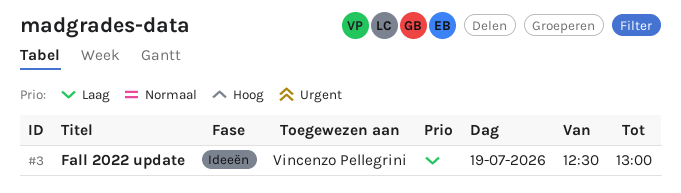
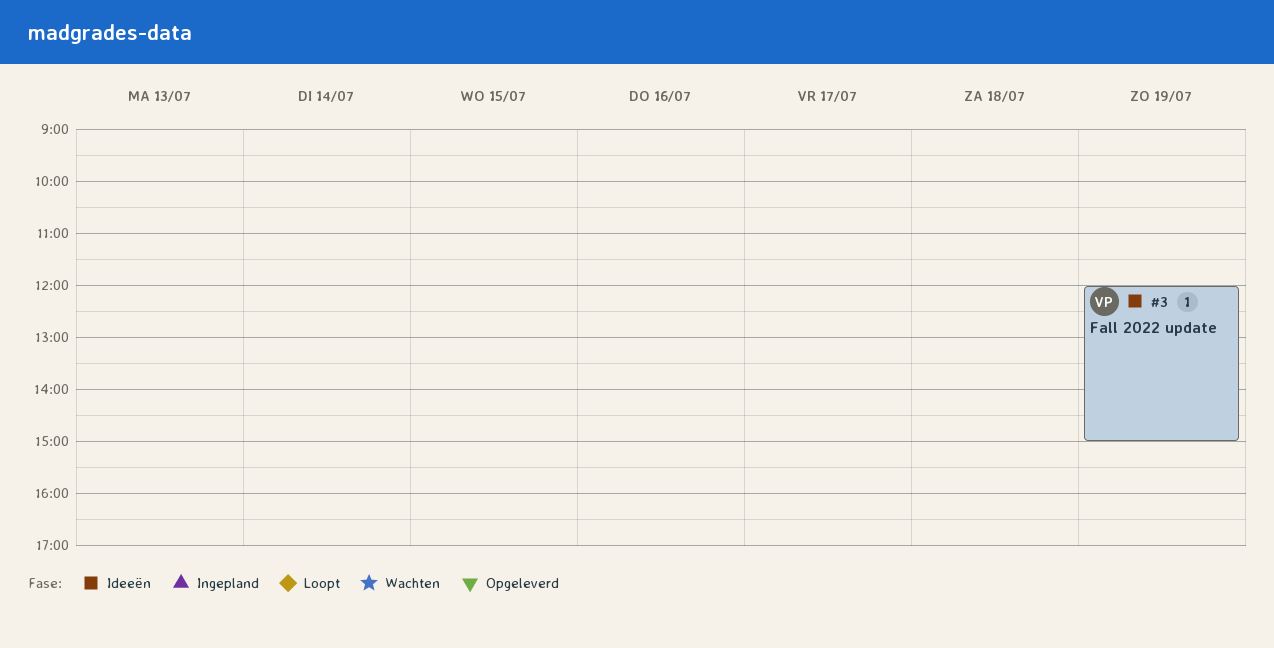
#3, begins: 12:30 -> 12:00
#3, ends: 13:00 -> 15:00

